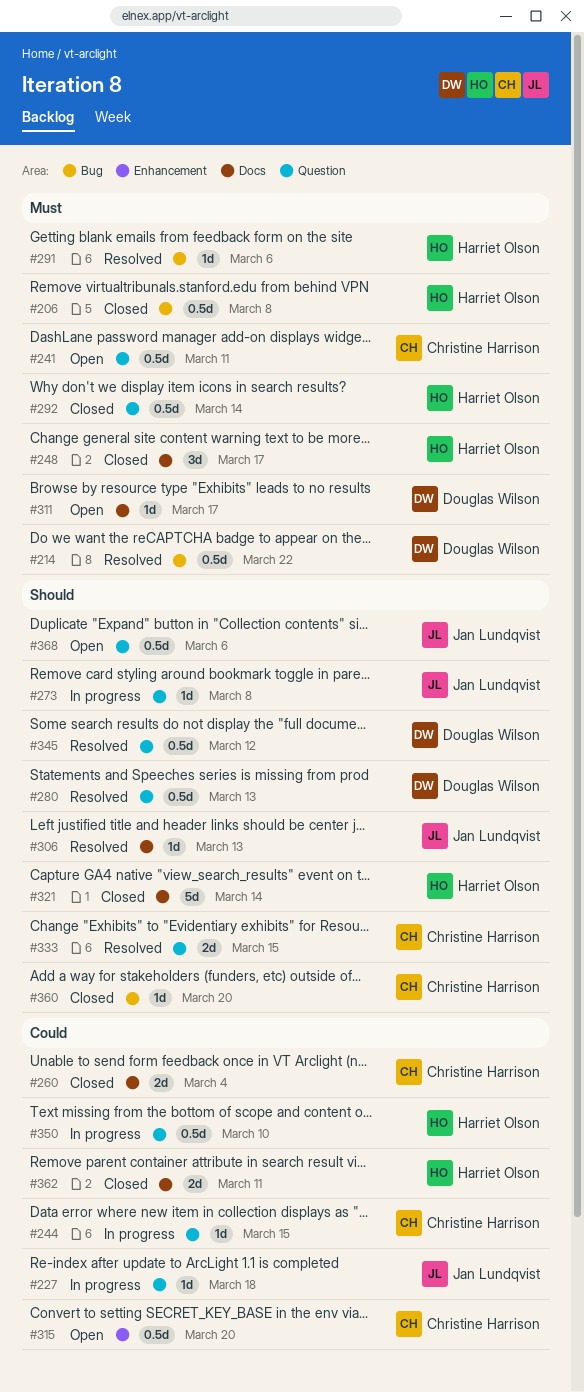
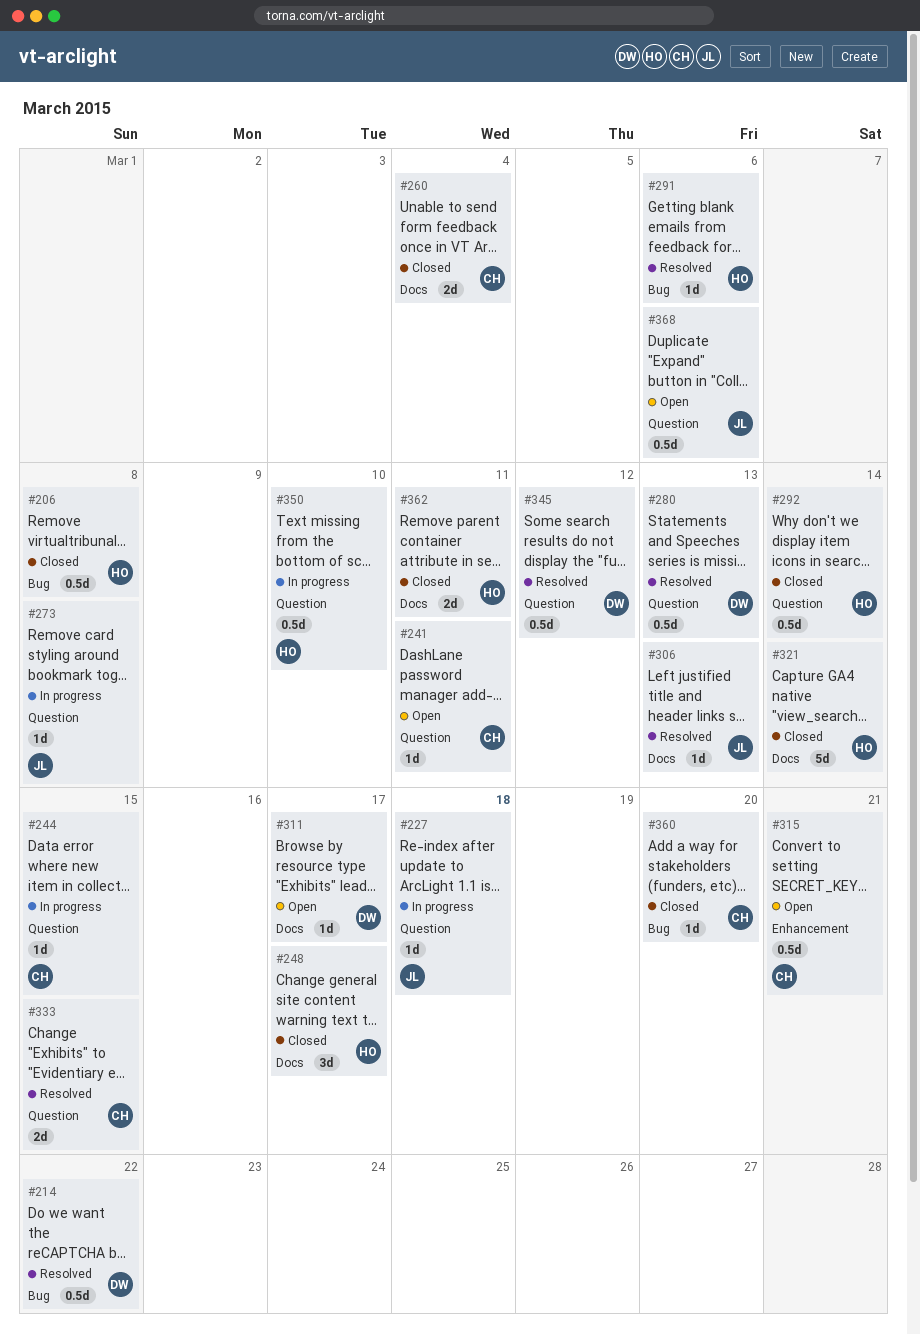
#241, estimate: 0.5d -> 1d
#315, due: Mar 20 -> Mar 21

